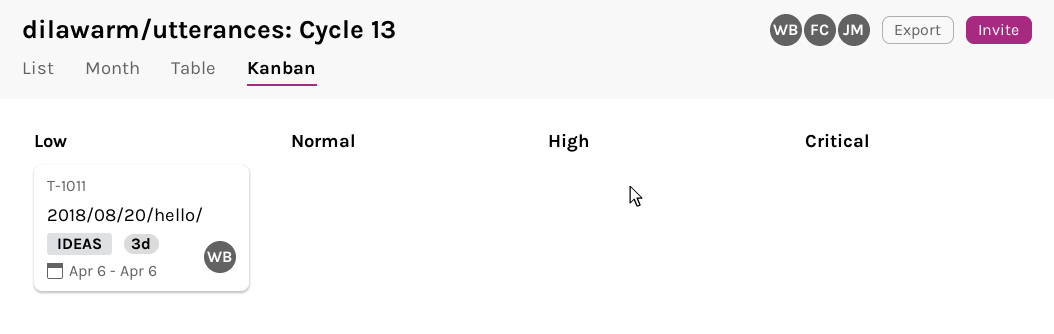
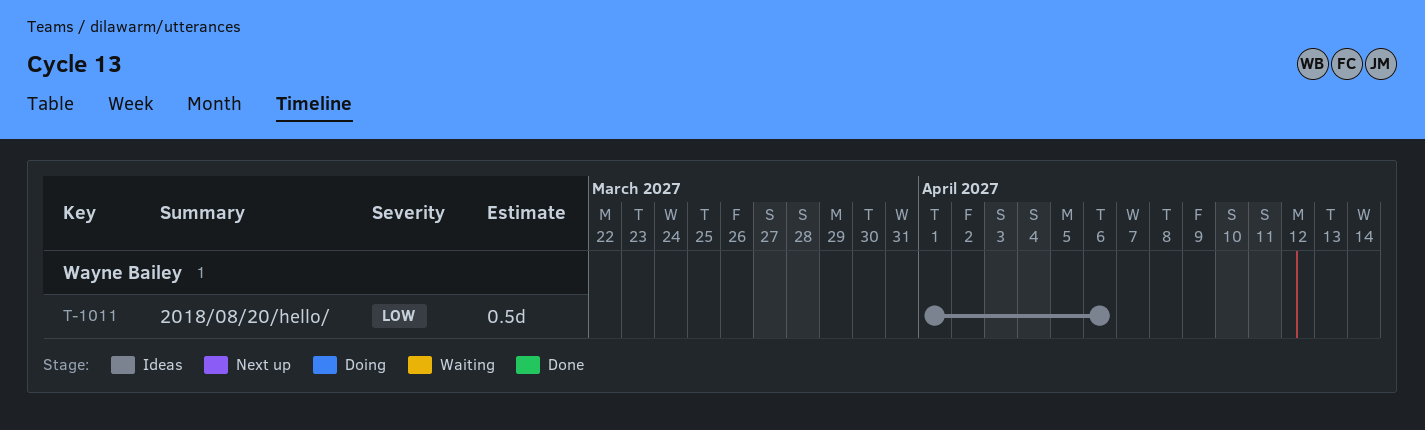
T-1011, estimate: 3d -> 0.5d
T-1011, start: Apr 6 -> Apr 1

